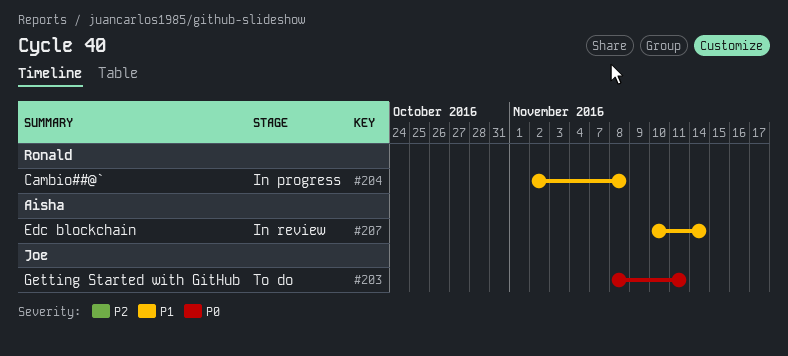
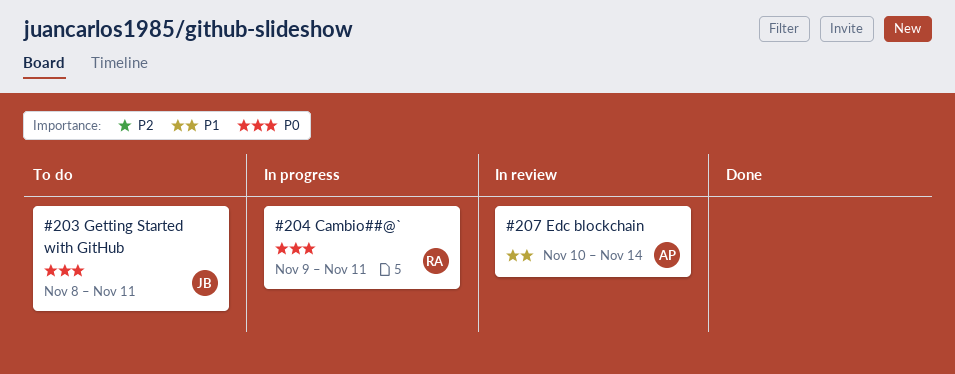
#204, priority: P1 -> P0
#204, start: Nov 2 -> Nov 9
#204, due: Nov 8 -> Nov 11

